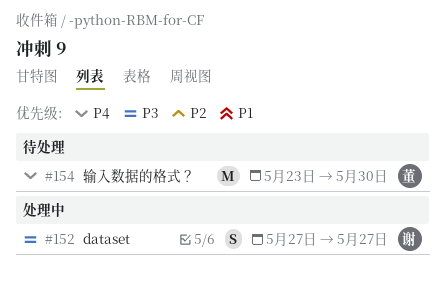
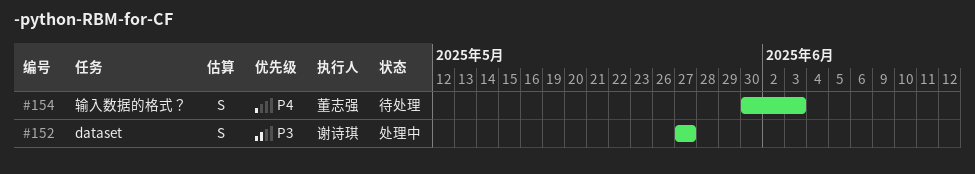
#154, estimate: M -> S
#154, start: May 23 -> May 30
#154, due: May 30 -> Jun 3

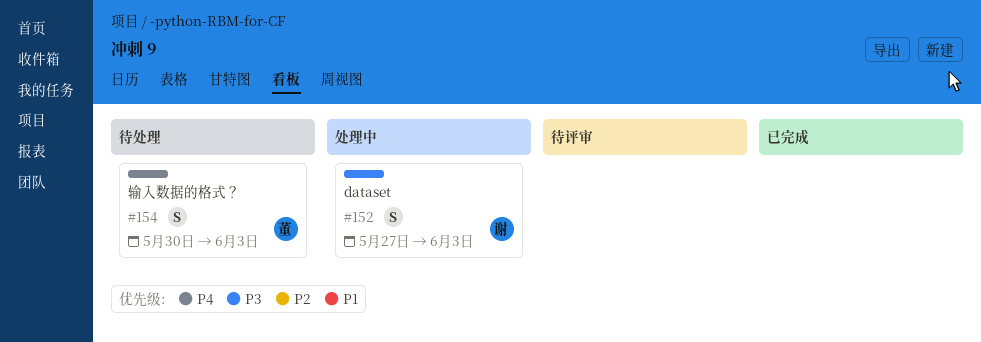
#152, due: May 27 -> Jun 3

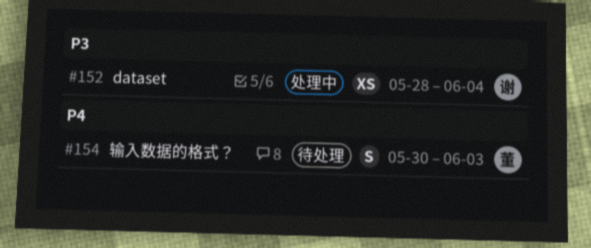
#152, estimate: S -> XS
#152, start: May 27 -> May 28
#152, due: Jun 3 -> Jun 4

